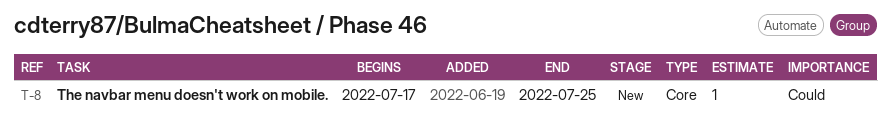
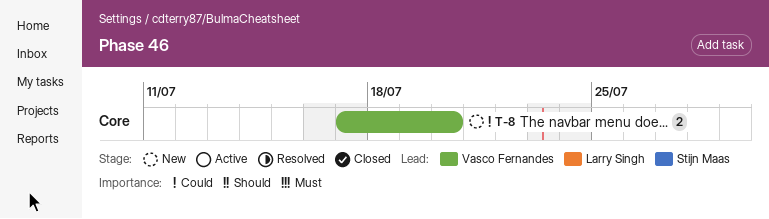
T-8, estimate: 1 -> 2
T-8, due: Jul 25 -> Jul 20

